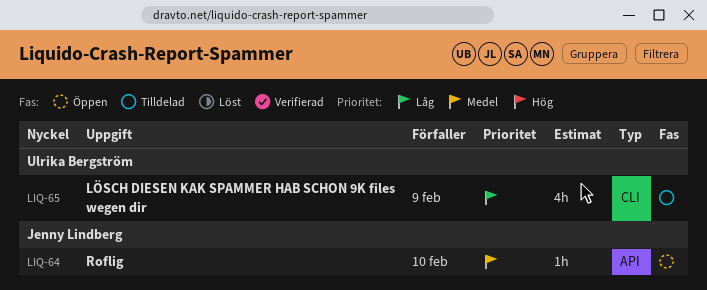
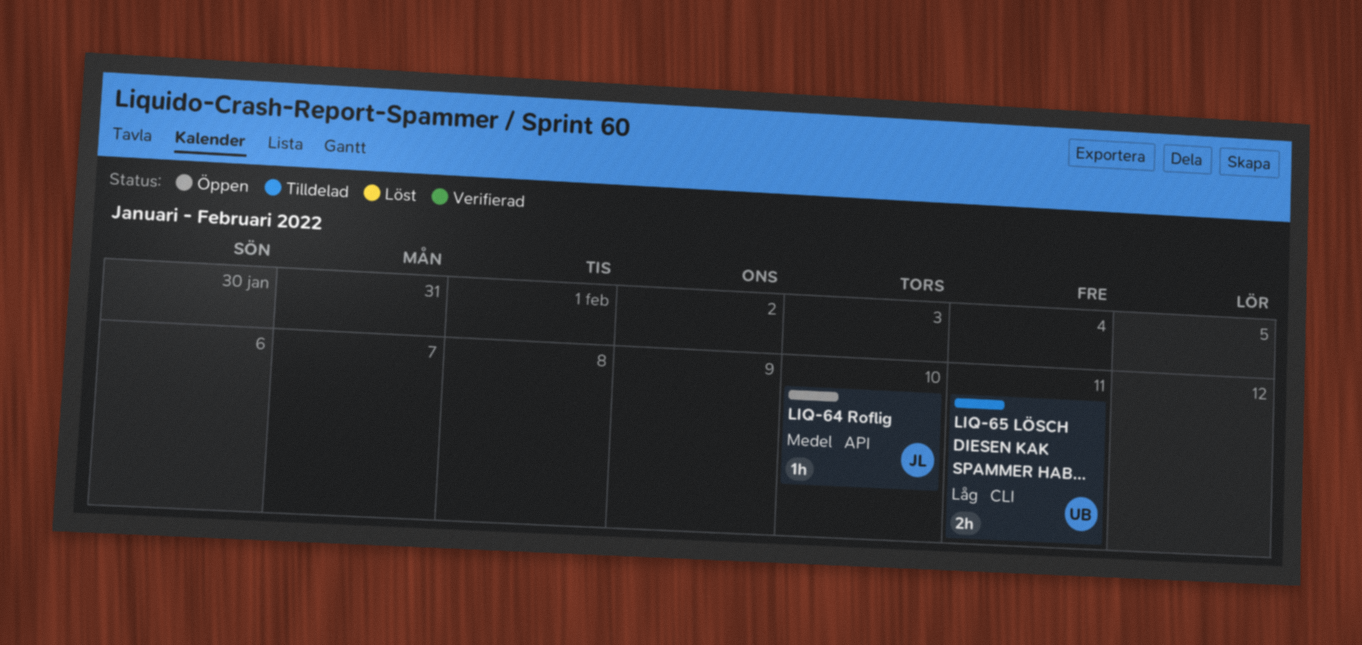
LIQ-65, estimate: 4h -> 2h
LIQ-65, due: Feb 9 -> Feb 11

